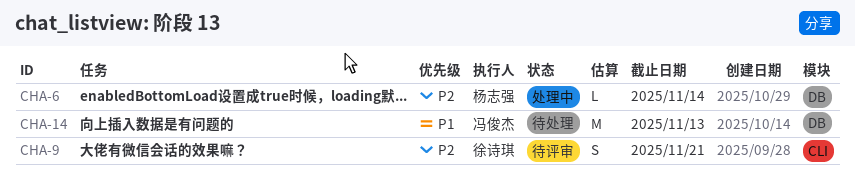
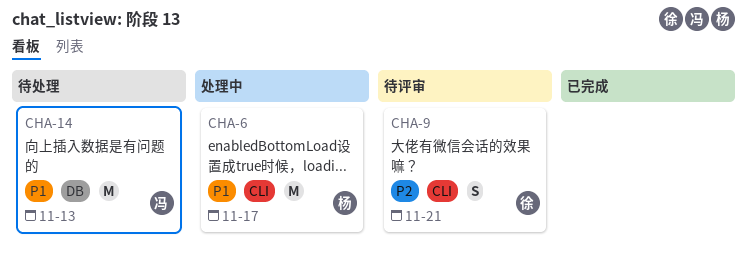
CHA-6, priority: P2 -> P1
CHA-6, label: DB -> CLI
CHA-6, estimate: L -> M
CHA-6, due: Nov 14 -> Nov 17

